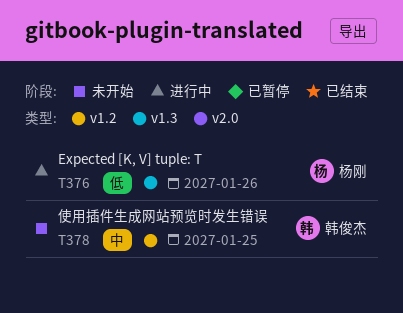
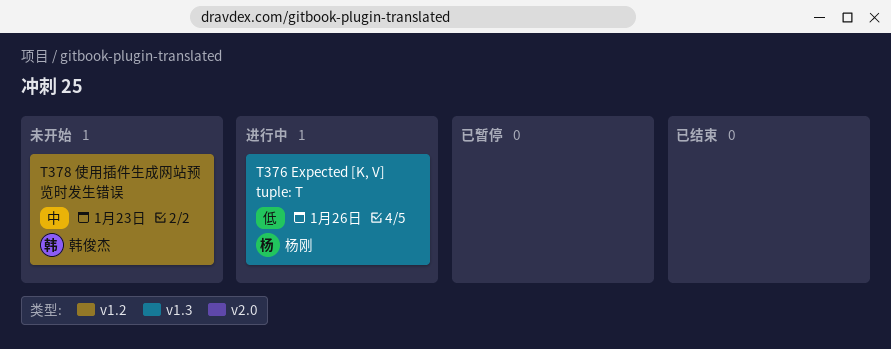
T378, due: Jan 25 -> Jan 23

